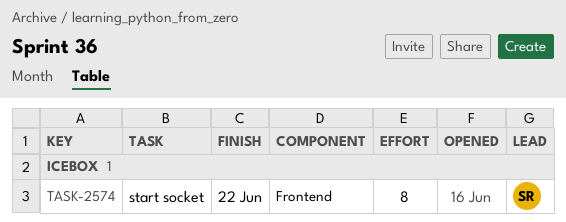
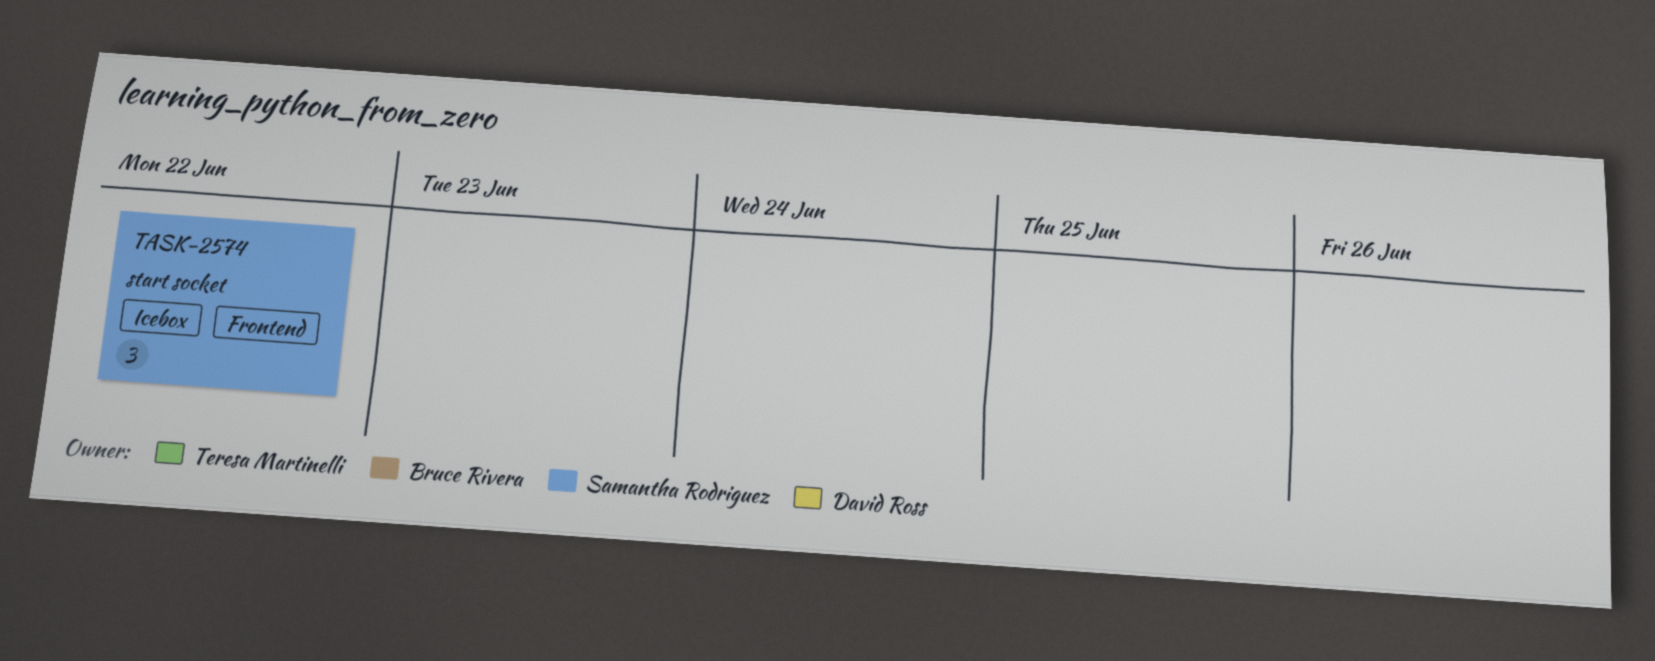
TASK-2574, estimate: 8 -> 3

